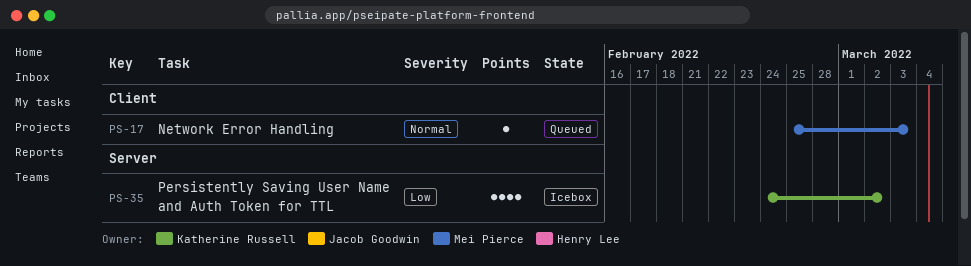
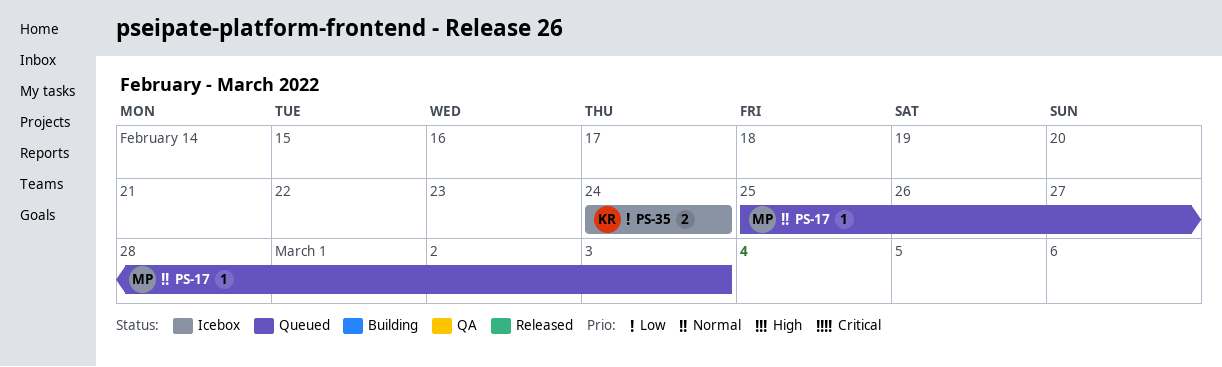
PS-35, estimate: 4 -> 2
PS-35, due: Mar 2 -> Feb 24

